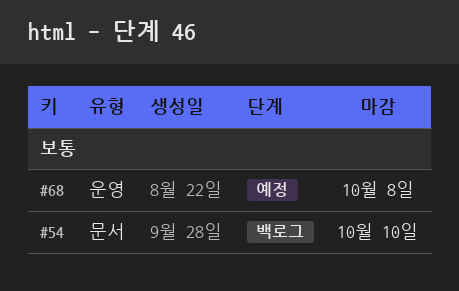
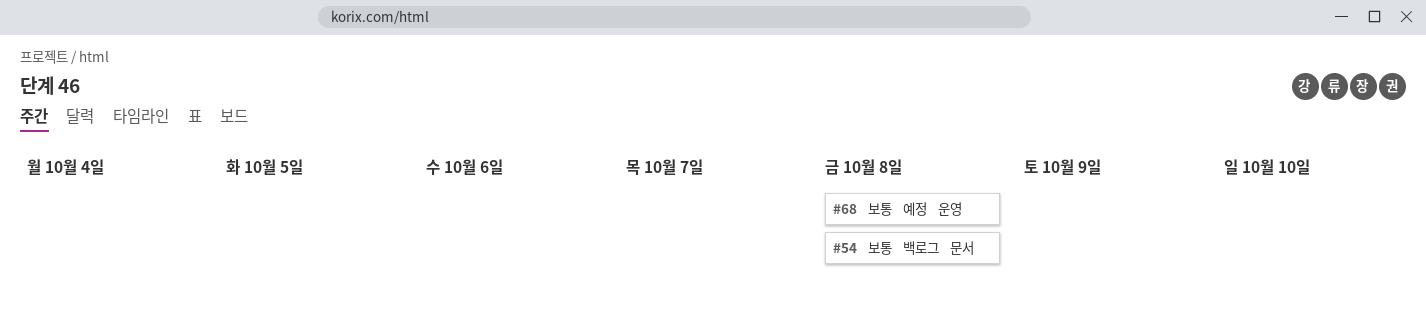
#54, due: Oct 10 -> Oct 8

